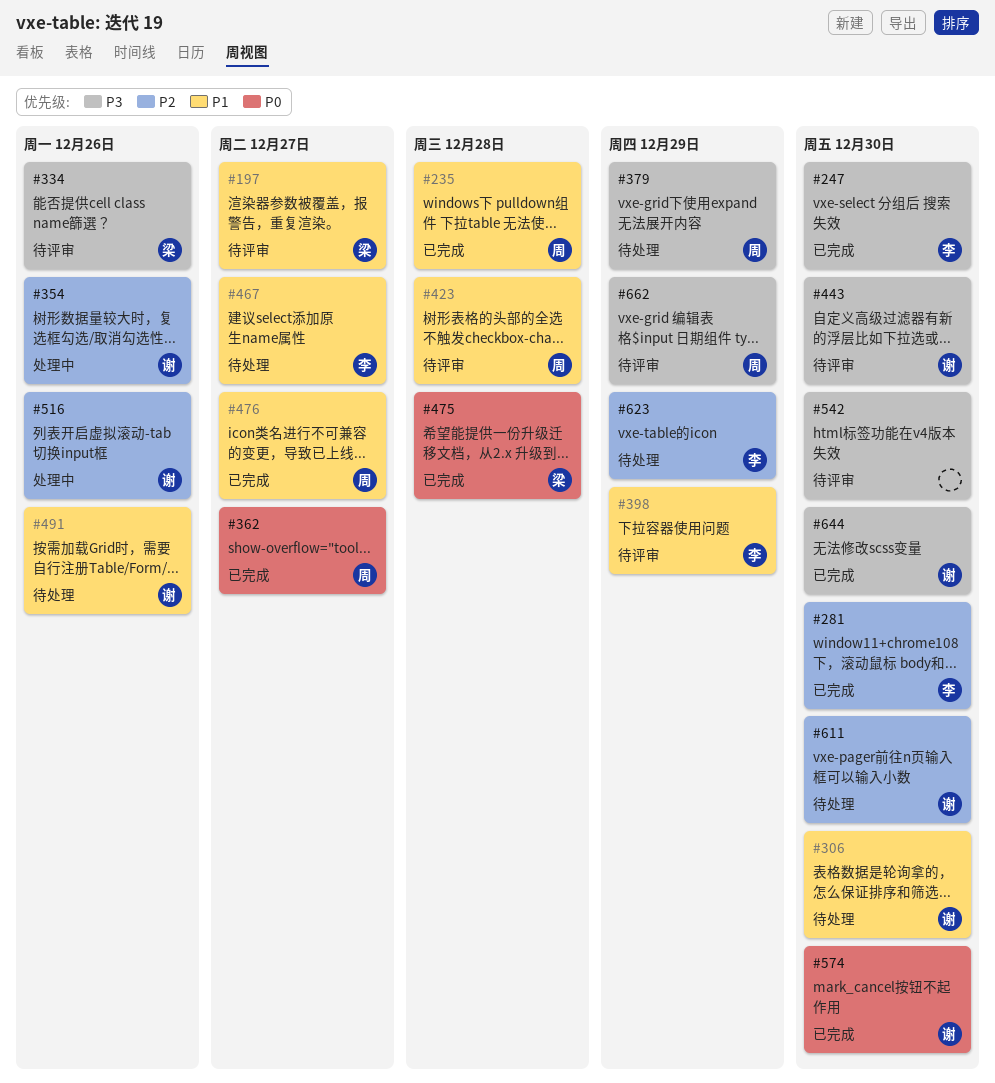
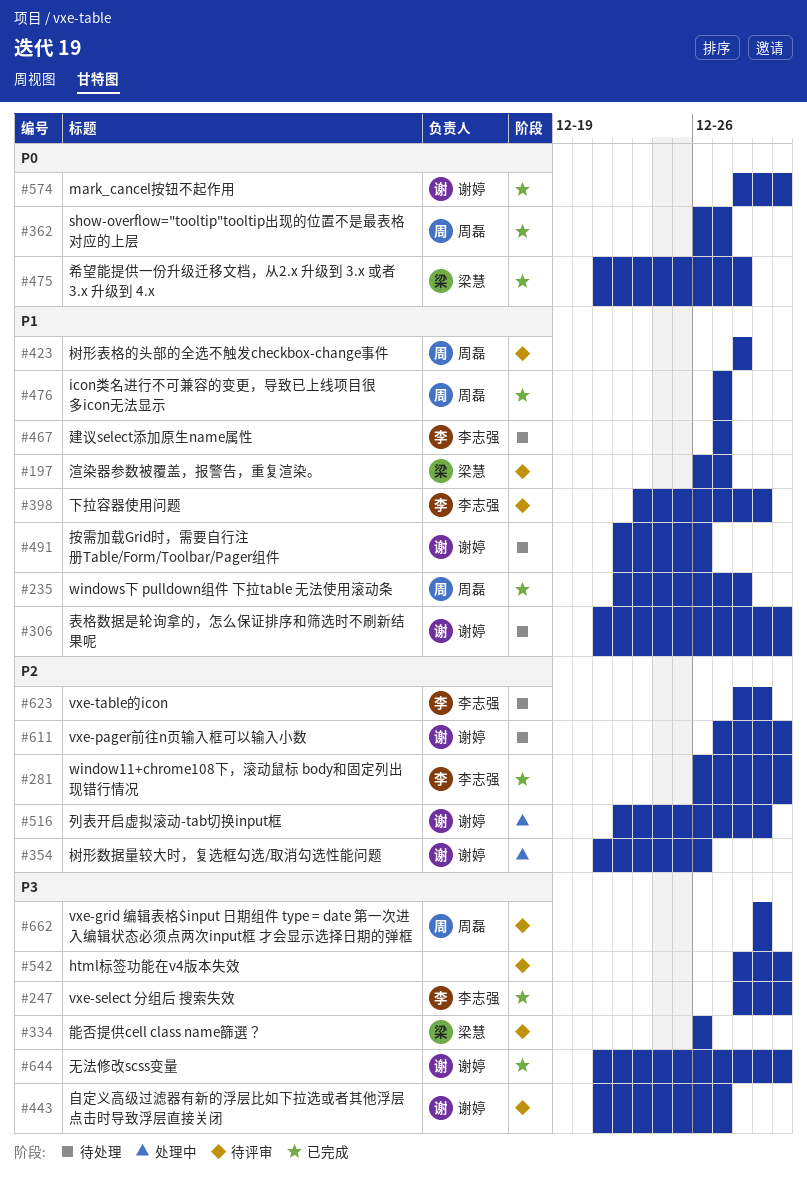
#379: present -> none
#443, due: Dec 30 -> Dec 27
#516, due: Dec 26 -> Dec 29

